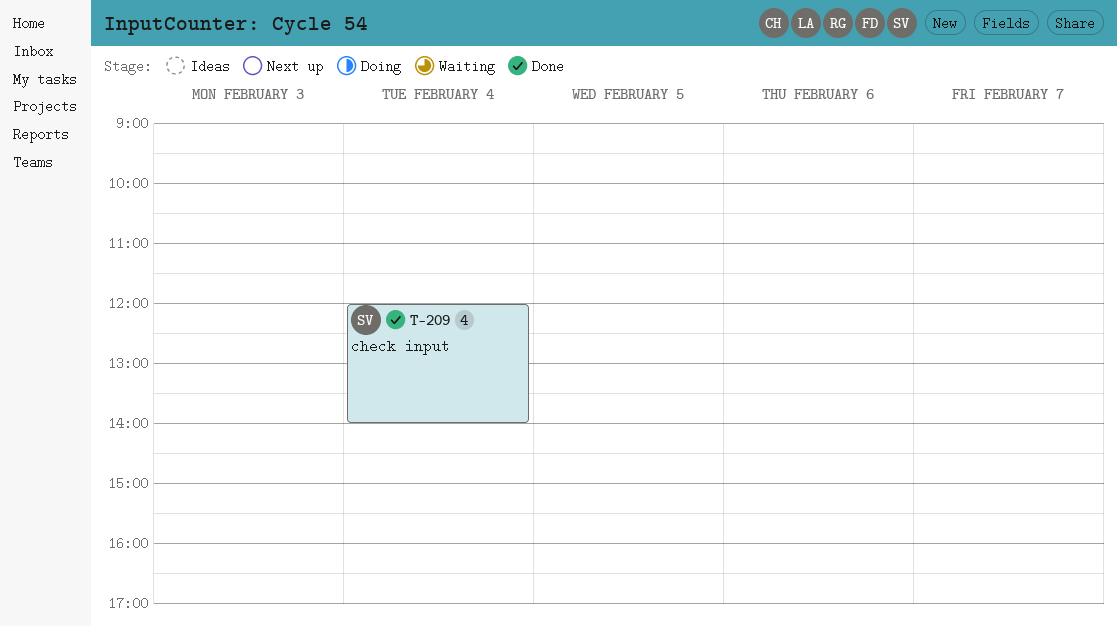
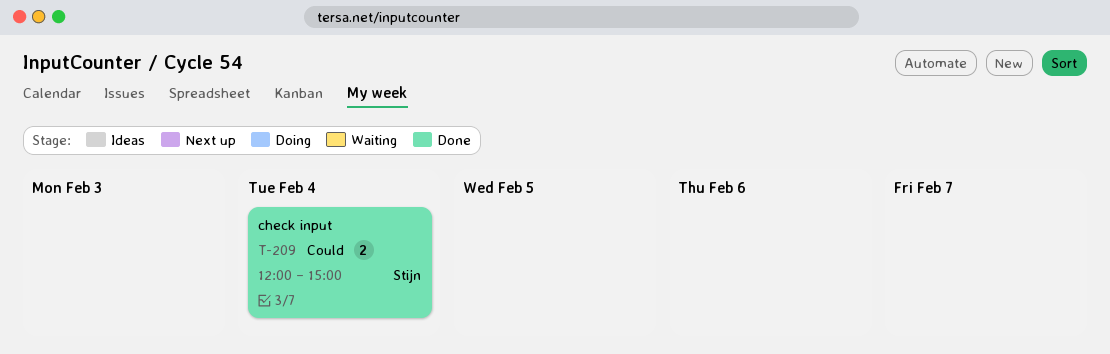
T-209, estimate: 4 -> 2
T-209, ends: 14:00 -> 15:00

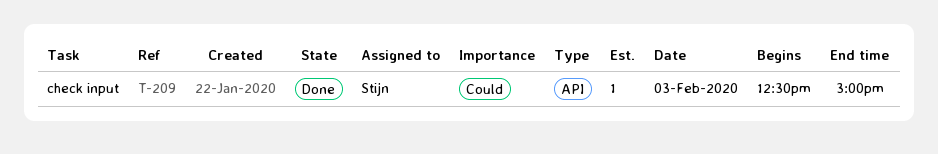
T-209, estimate: 2 -> 1
T-209, day: Feb 4 -> Feb 3
T-209, begins: 12:00 -> 12:30

